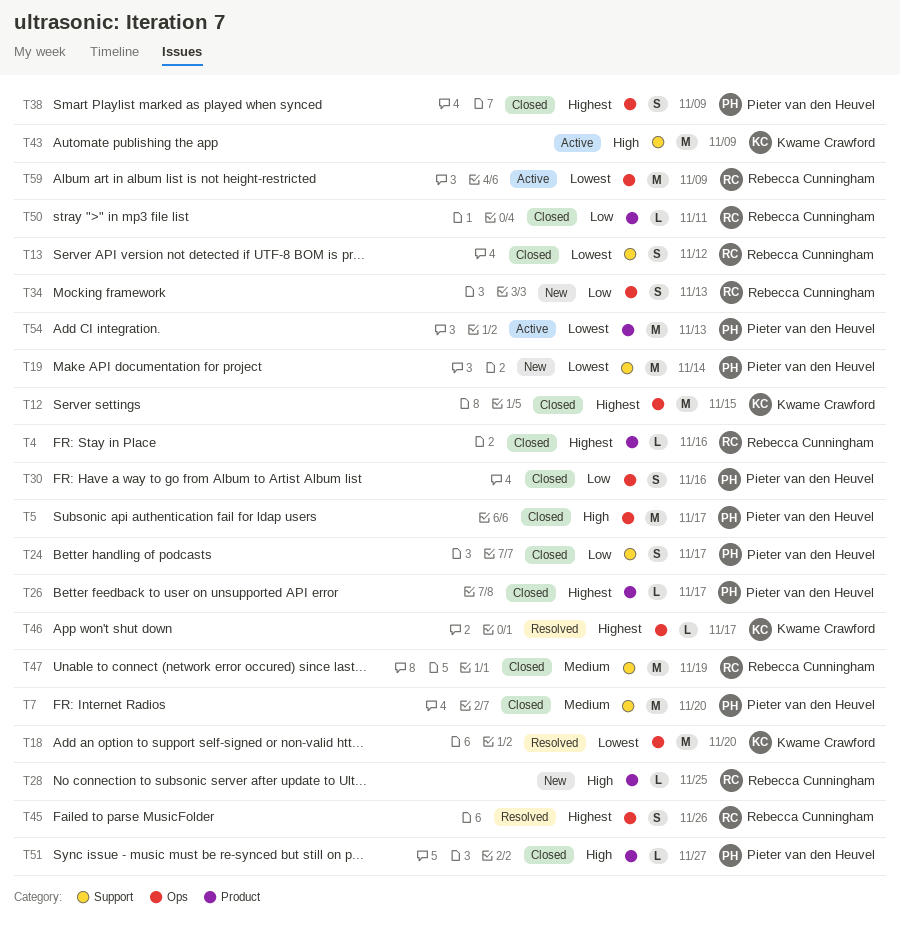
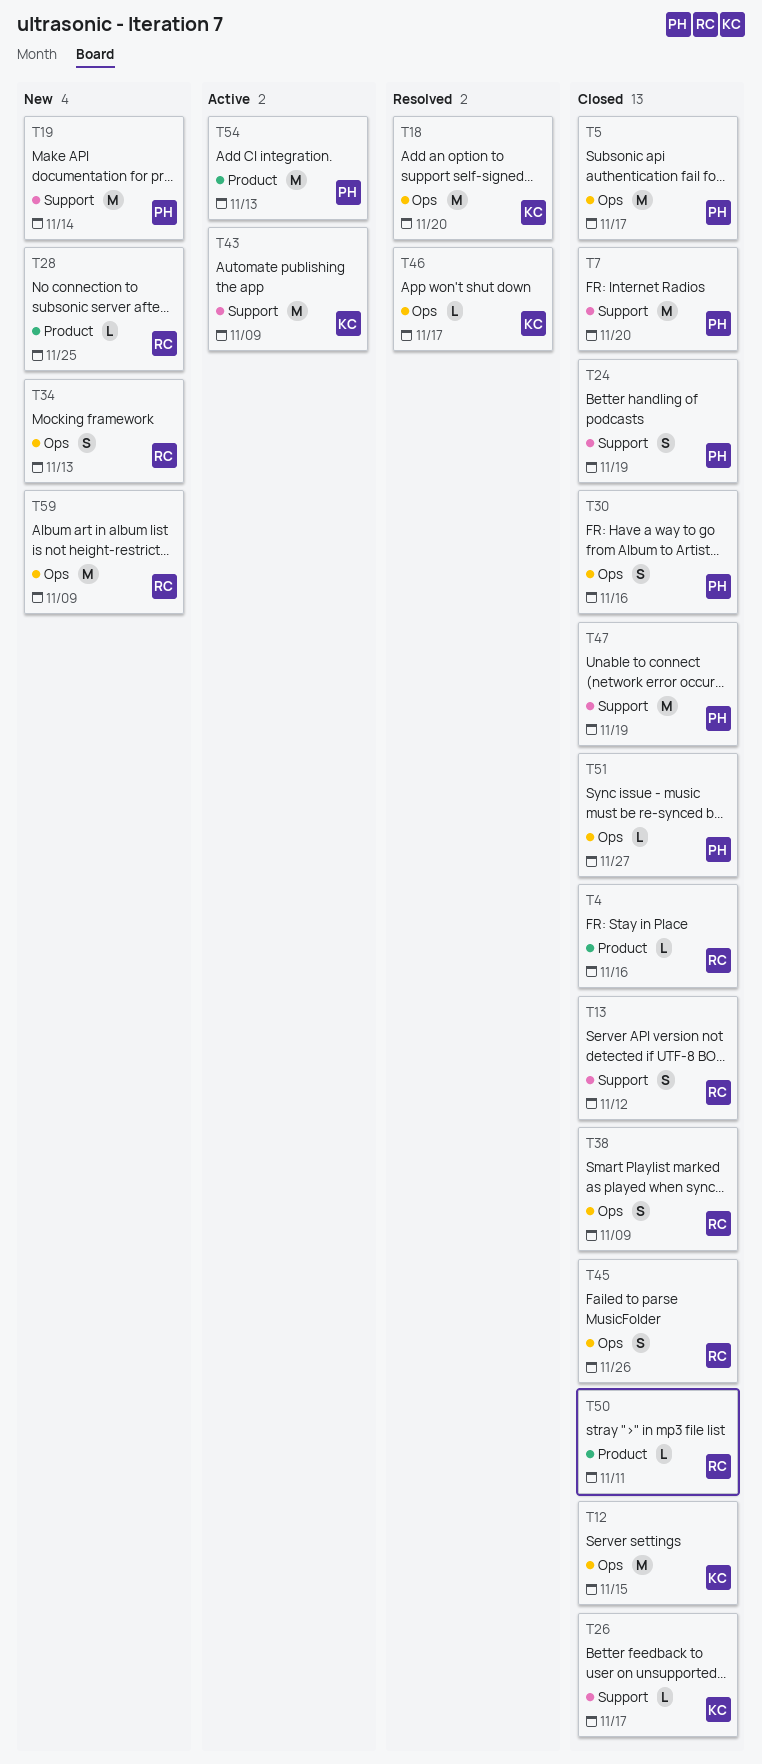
T24, due: Nov 17 -> Nov 19
T26, owner: Pieter van den Heuvel -> Kwame Crawford
T26, label: Product -> Support
T38, owner: Pieter van den Heuvel -> Rebecca Cunningham
T45, status: Resolved -> Closed
T47, owner: Rebecca Cunningham -> Pieter van den Heuvel
T51, label: Product -> Ops
T59, status: Active -> New

